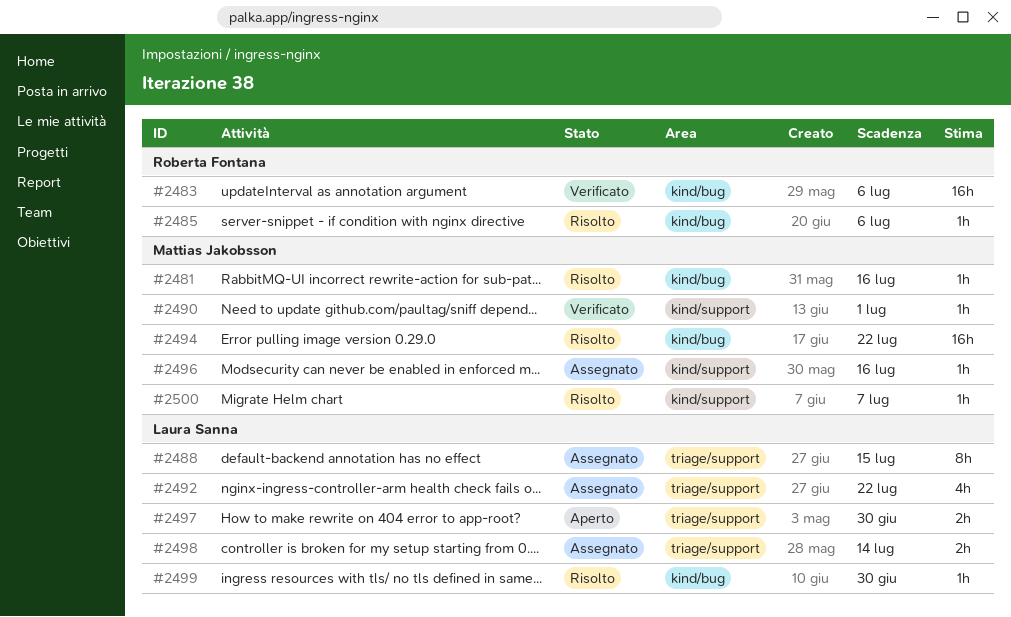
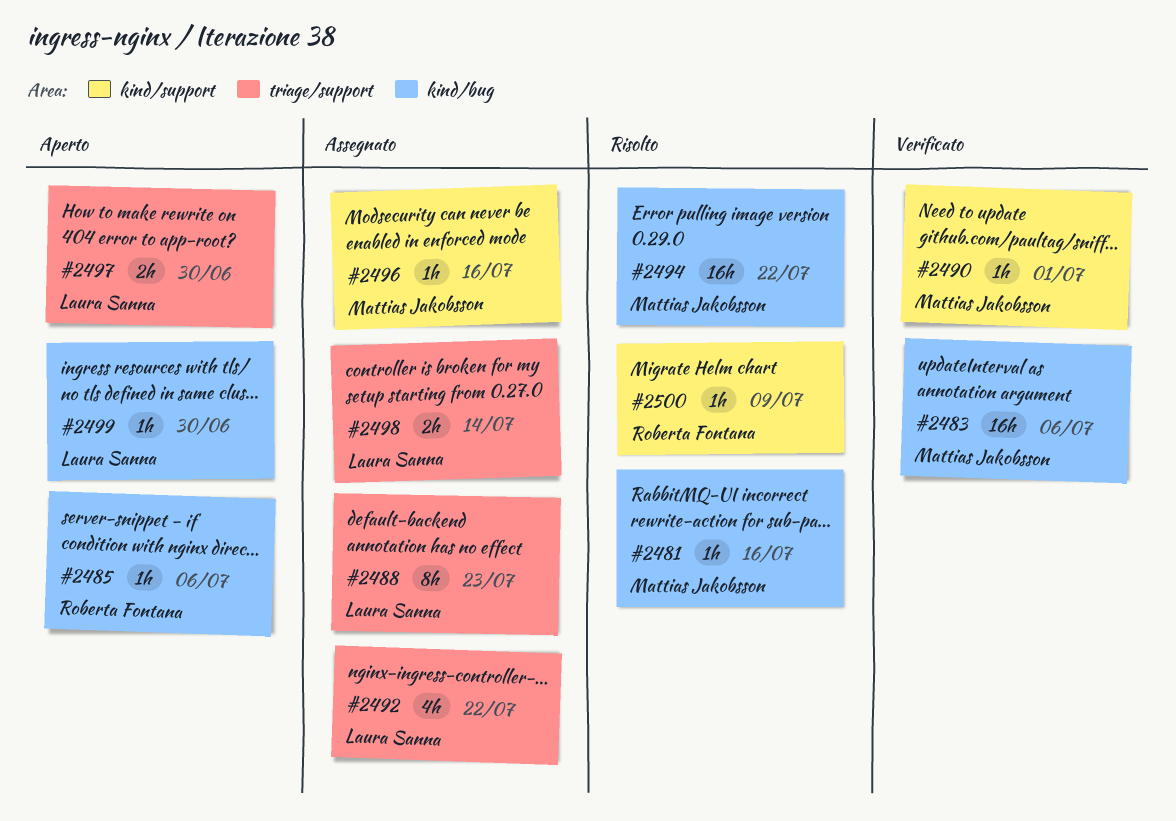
#2483, owner: Roberta Fontana -> Mattias Jakobsson
#2485, status: Risolto -> Aperto
#2488, due: Jul 15 -> Jul 23
#2499, status: Risolto -> Aperto
#2500, owner: Mattias Jakobsson -> Roberta Fontana
#2500, due: Jul 7 -> Jul 9

